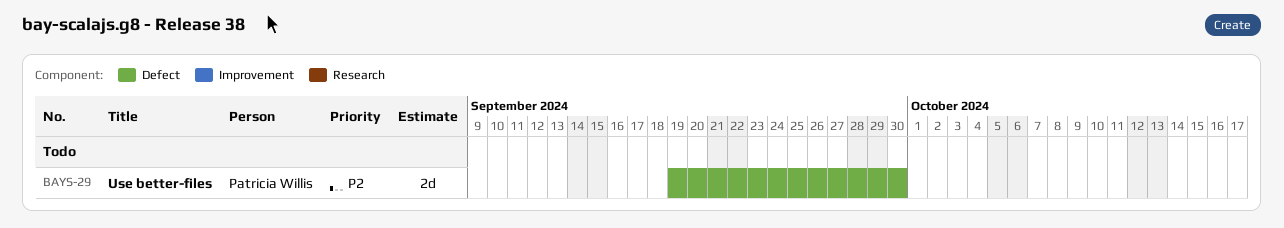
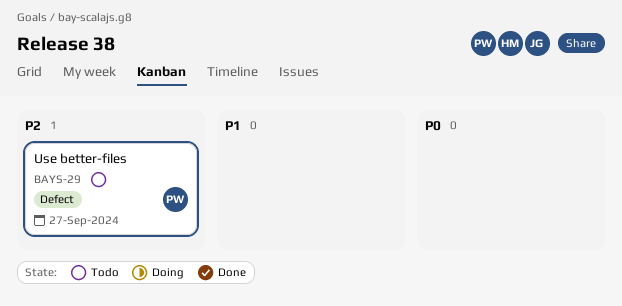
BAYS-29, due: Sep 30 -> Sep 27

